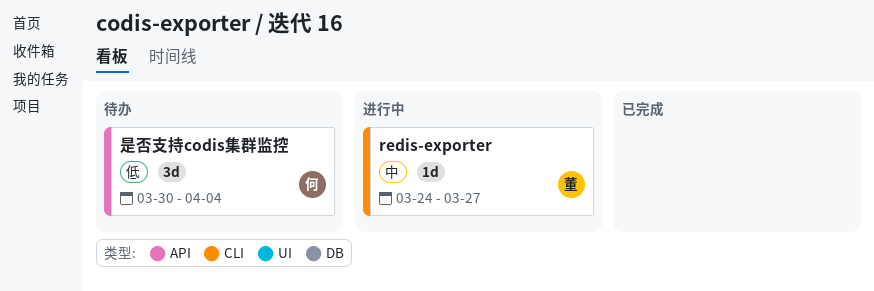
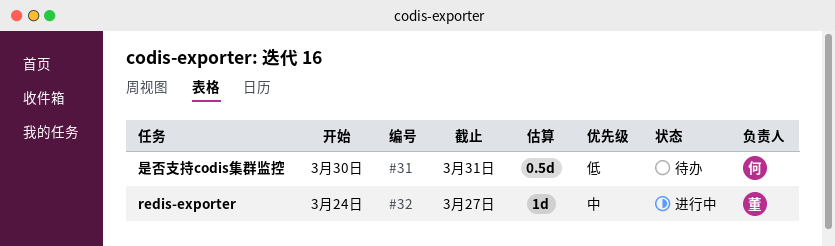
是否支持codis集群监控, estimate: 3d -> 0.5d
是否支持codis集群监控, due: Apr 4 -> Mar 31

